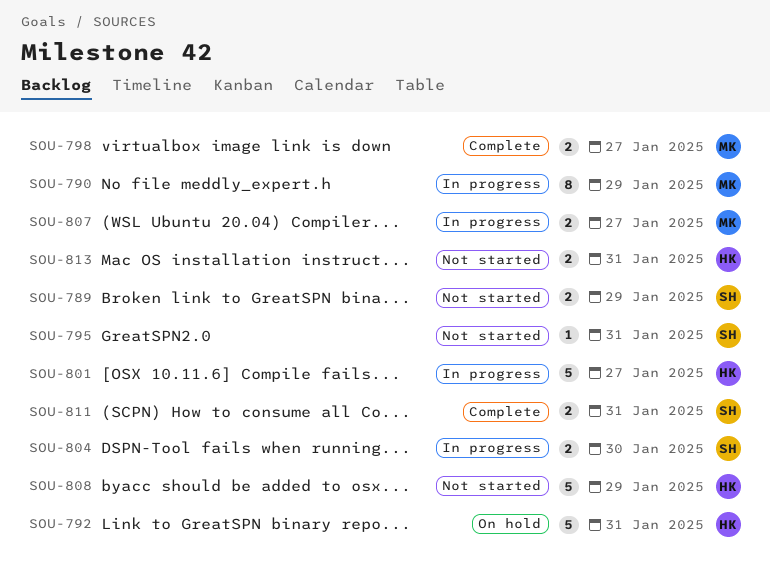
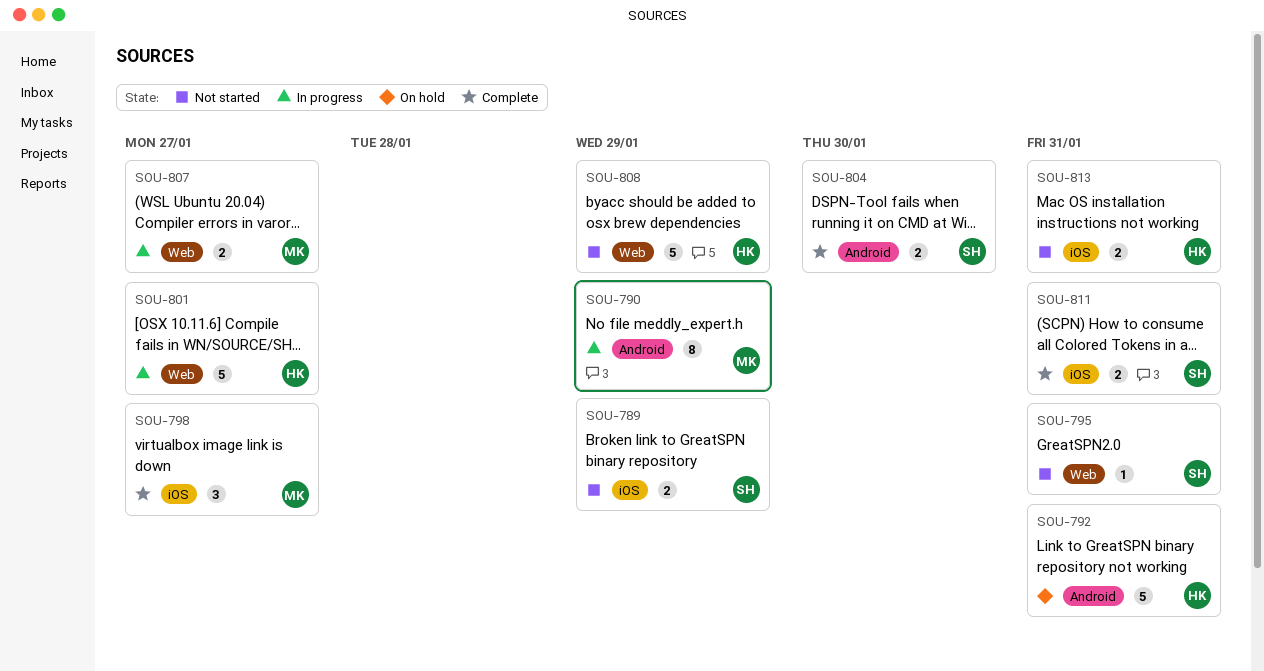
SOU-798, estimate: 2 -> 3
SOU-804, status: In progress -> Complete

